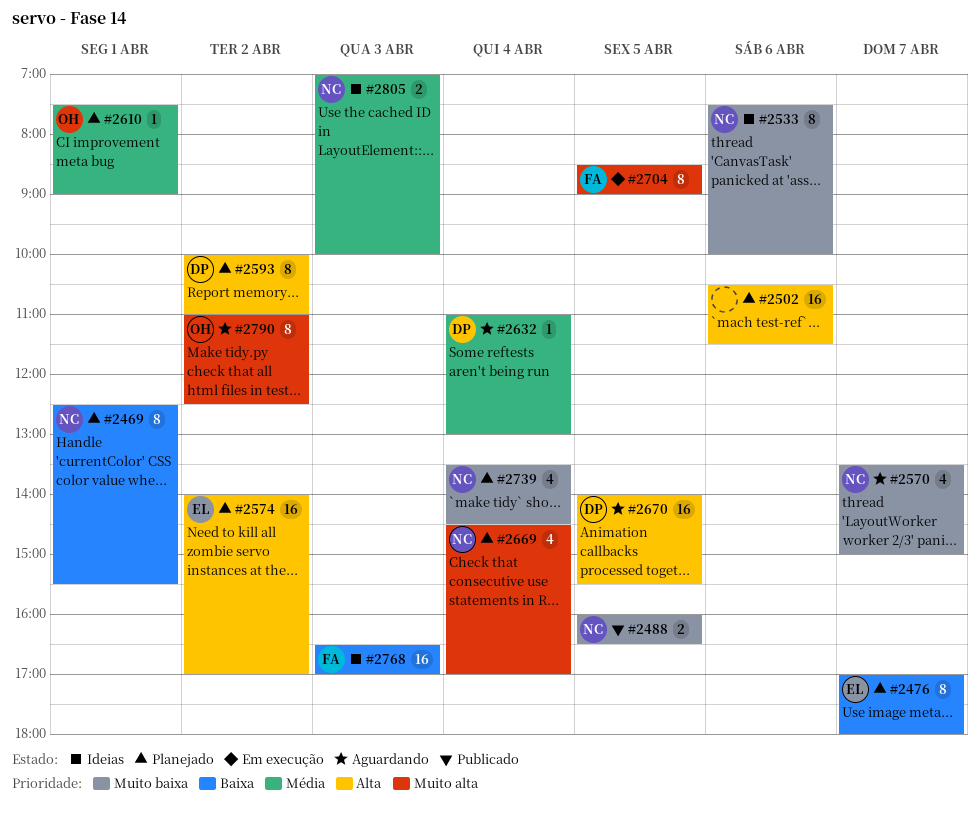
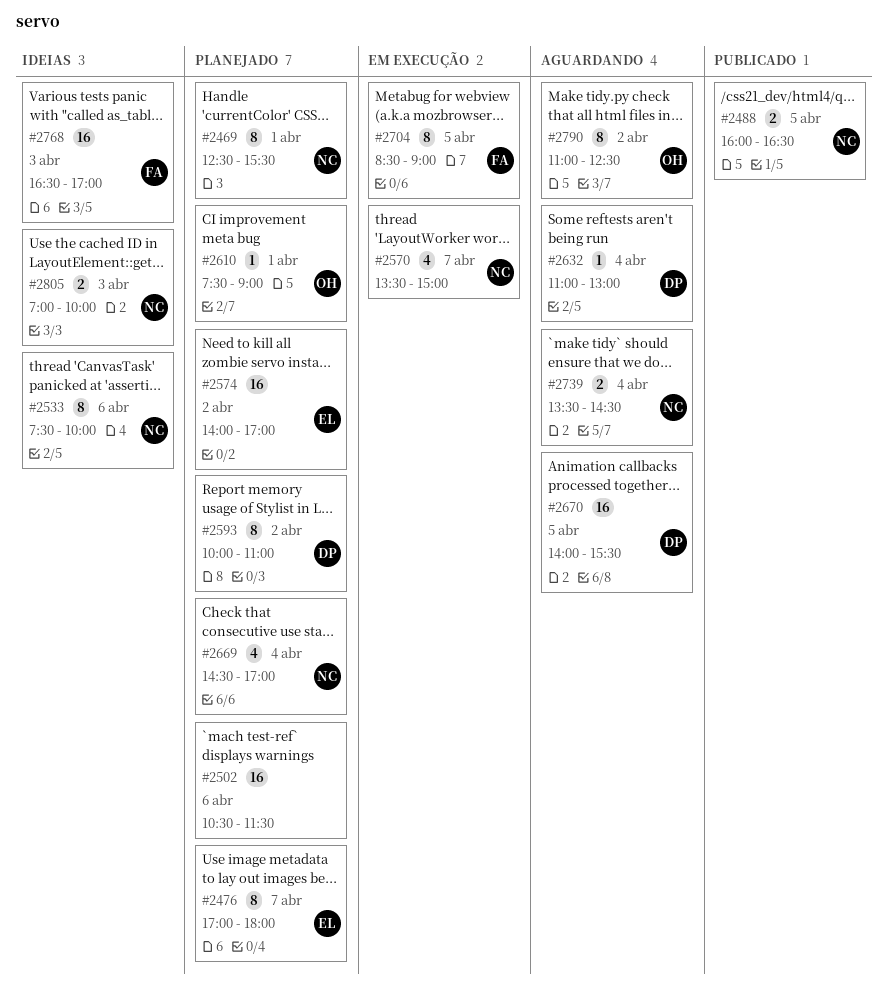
#2570, status: Aguardando -> Em execução
#2739, status: Planejado -> Aguardando
#2739, estimate: 4 -> 2

